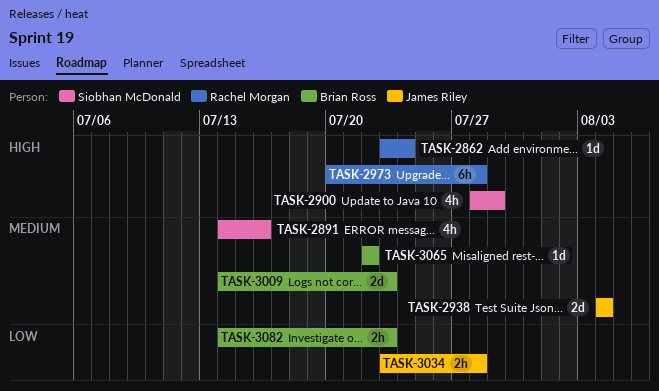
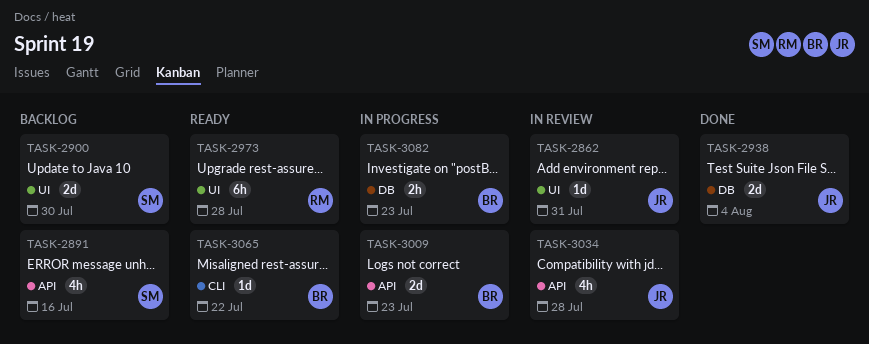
TASK-2862, owner: Rachel Morgan -> James Riley
TASK-2862, due: Jul 24 -> Jul 31
TASK-2900, estimate: 4h -> 2d
TASK-2900, due: Jul 29 -> Jul 30
TASK-3034, estimate: 2h -> 4h

